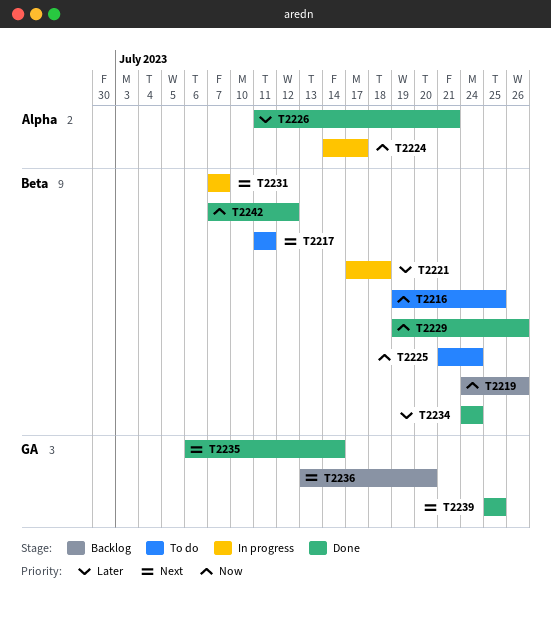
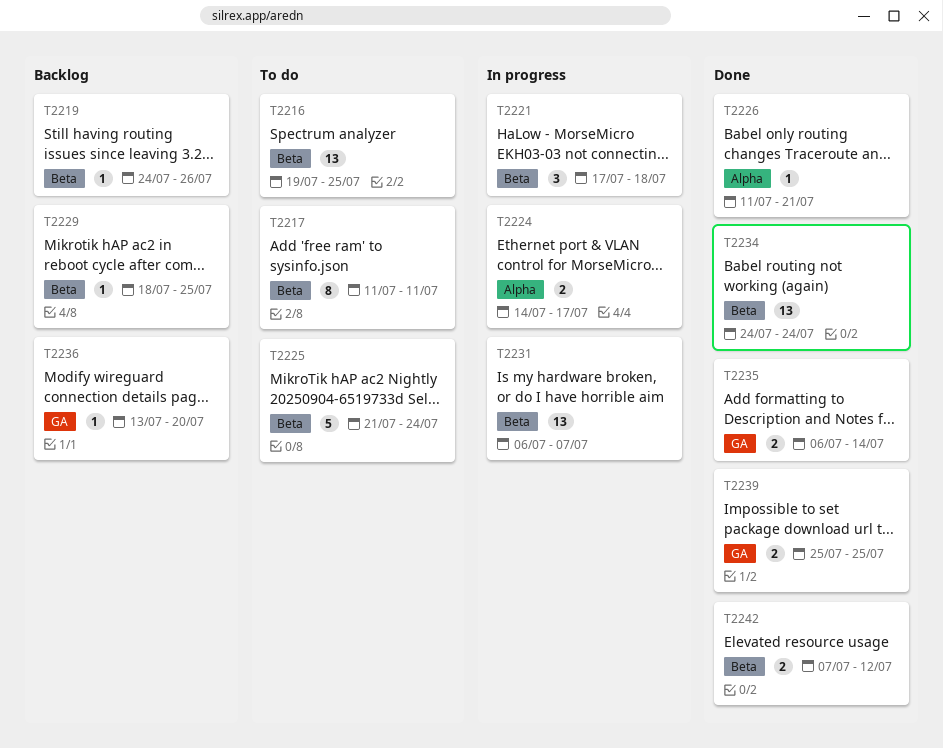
T2229, status: Done -> Backlog
T2229, start: Jul 19 -> Jul 18
T2229, due: Jul 26 -> Jul 25
T2231, start: Jul 7 -> Jul 6

